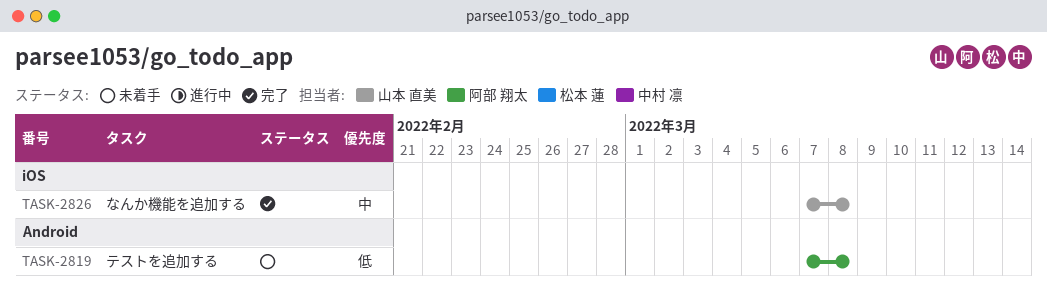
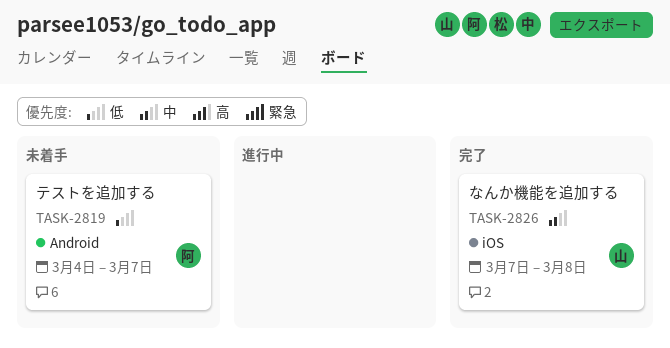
TASK-2819, start: Mar 7 -> Mar 4
TASK-2819, due: Mar 8 -> Mar 7

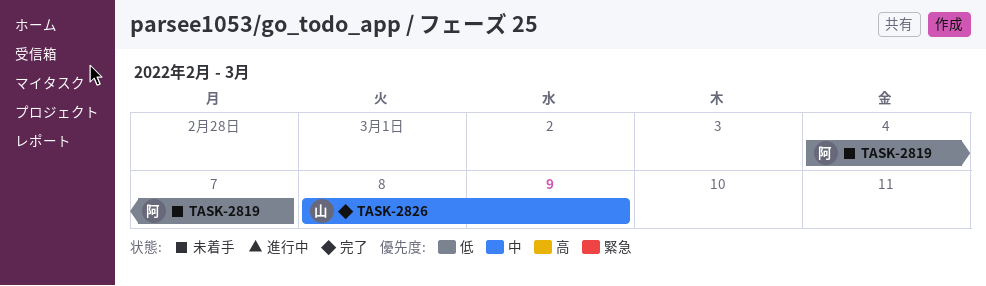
TASK-2826, start: Mar 7 -> Mar 8
TASK-2826, due: Mar 8 -> Mar 9

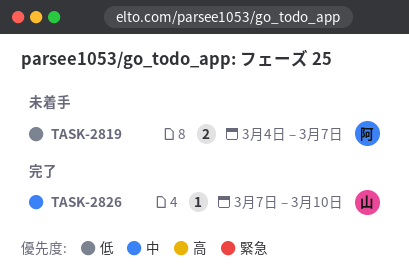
TASK-2826, start: Mar 8 -> Mar 7
TASK-2826, due: Mar 9 -> Mar 10

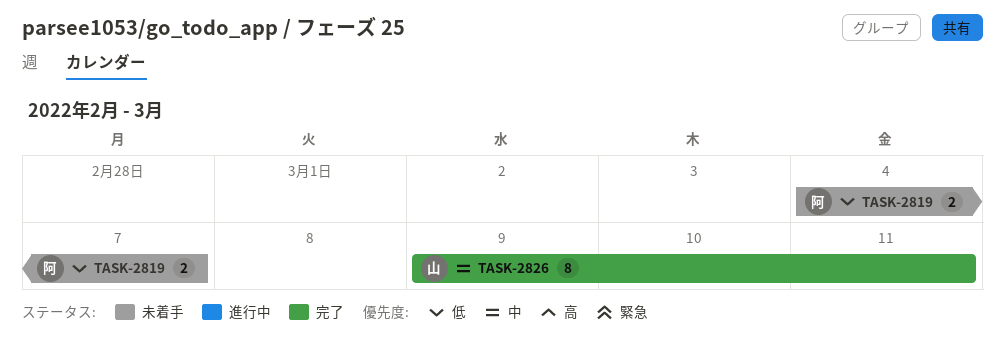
TASK-2826, estimate: 1 -> 8
TASK-2826, start: Mar 7 -> Mar 9
TASK-2826, due: Mar 10 -> Mar 11

